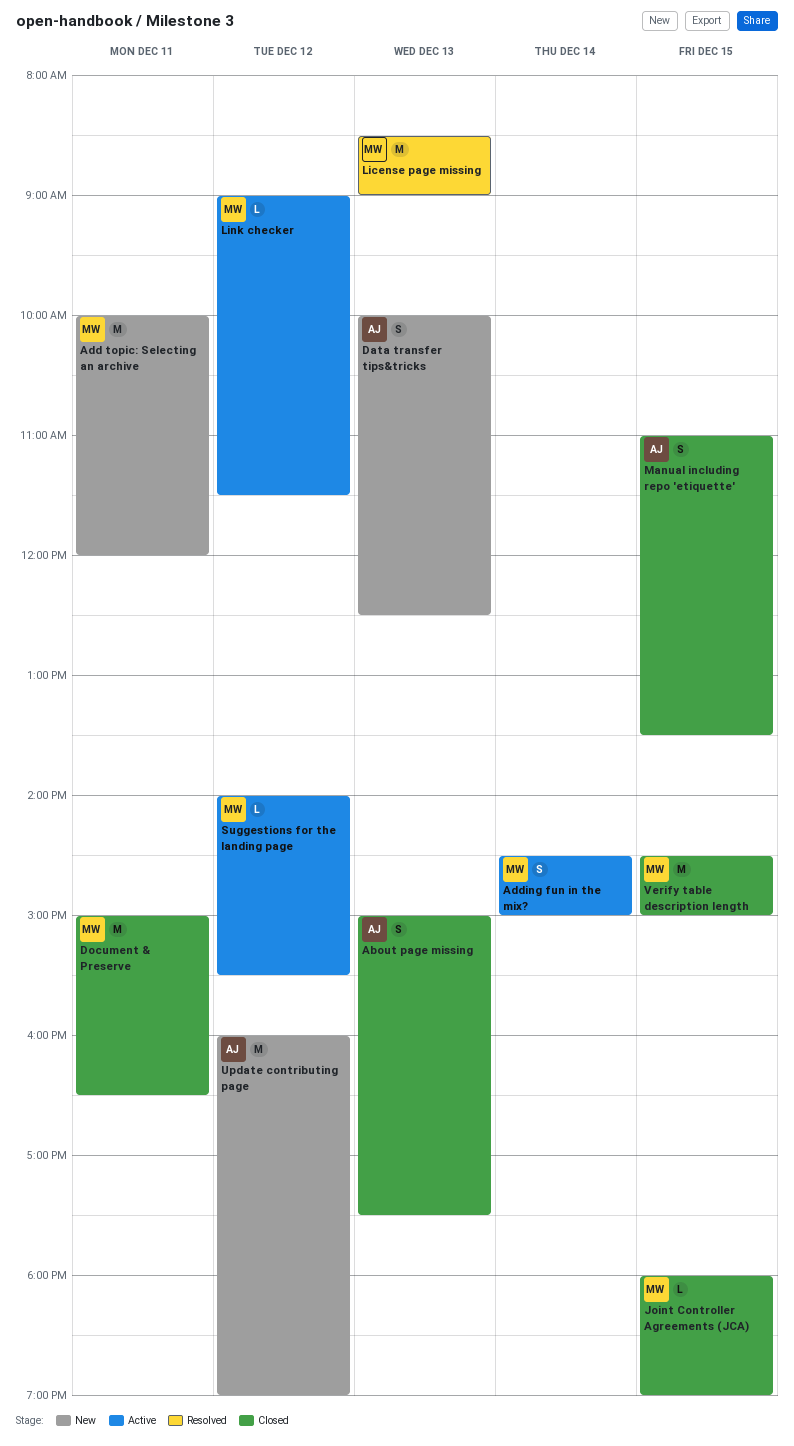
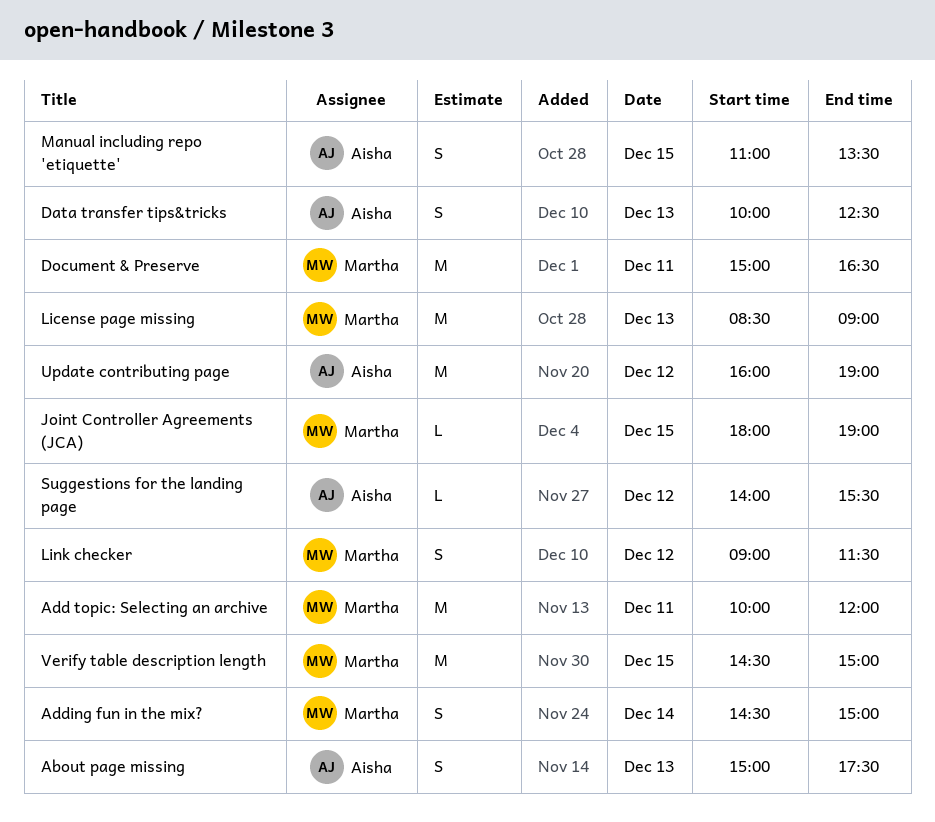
Link checker, estimate: L -> S
Suggestions for the landing page, owner: Martha -> Aisha

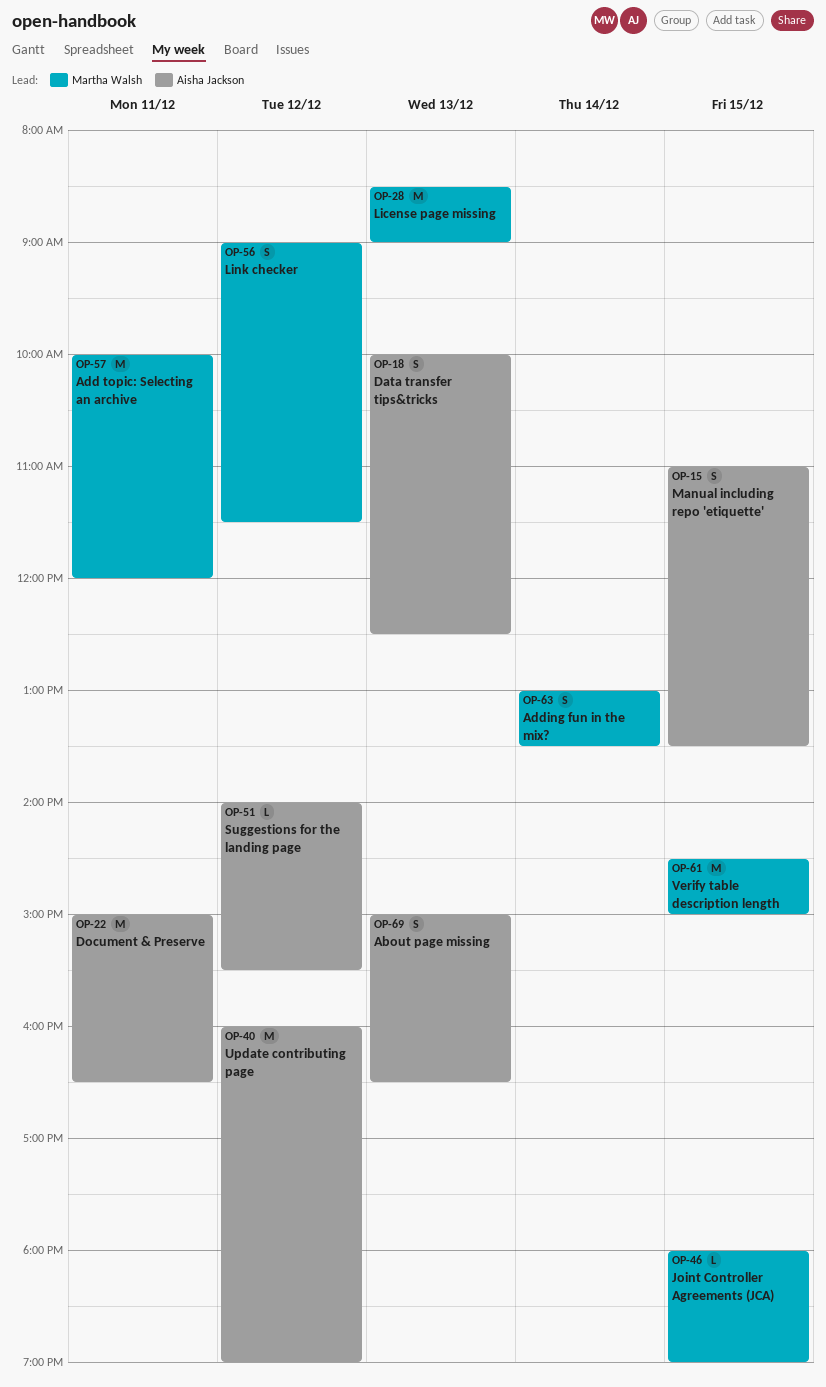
About page missing, ends: 17:30 -> 16:30
Adding fun in the mix?, begins: 14:30 -> 13:00
Adding fun in the mix?, ends: 15:00 -> 13:30
Document & Preserve, owner: Martha Walsh -> Aisha Jackson

